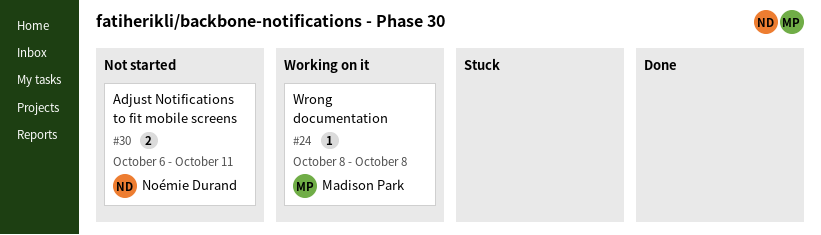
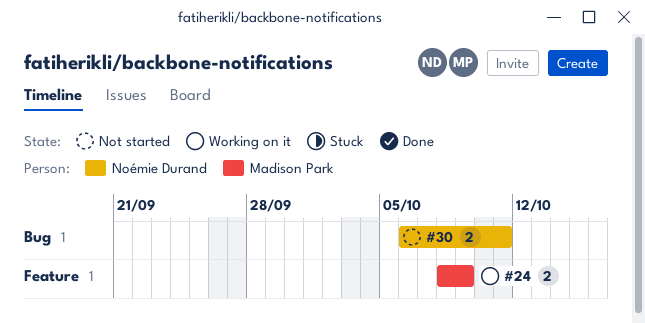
#24, estimate: 1 -> 2
#24, due: Oct 8 -> Oct 9

